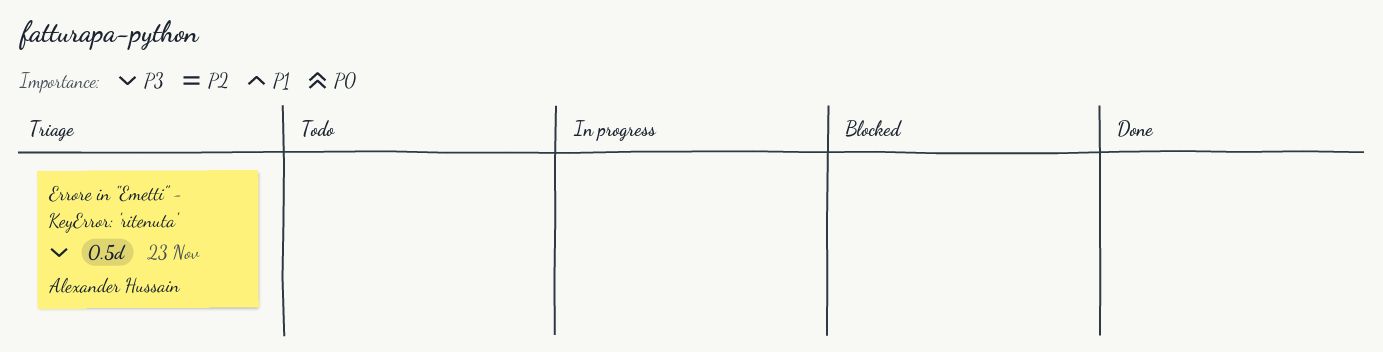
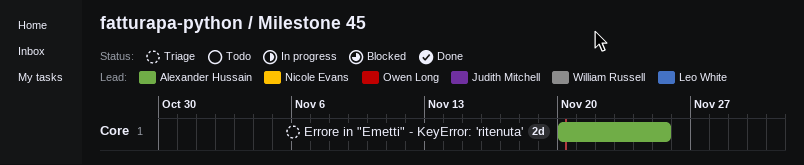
Errore in "Emetti" - KeyError: 'ritenuta', estimate: 0.5d -> 2d
Errore in "Emetti" - KeyError: 'ritenuta', due: Nov 23 -> Nov 25

